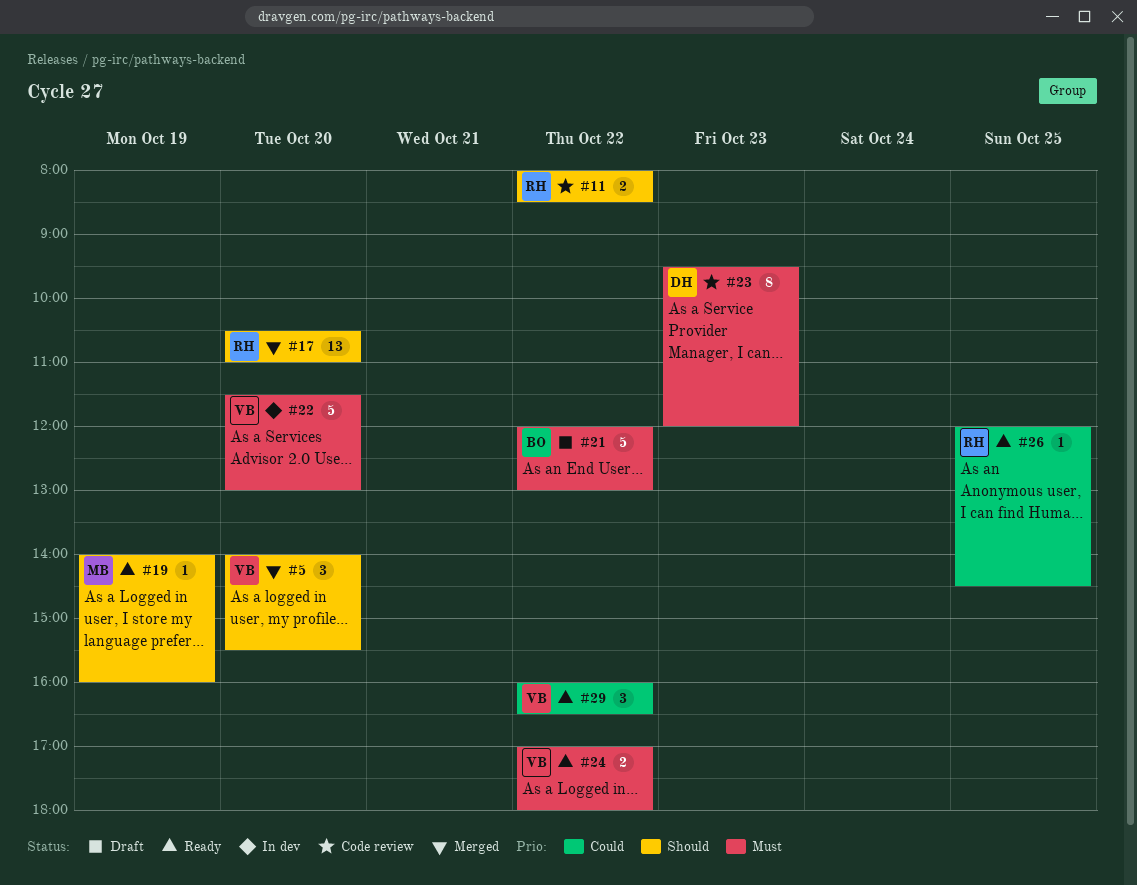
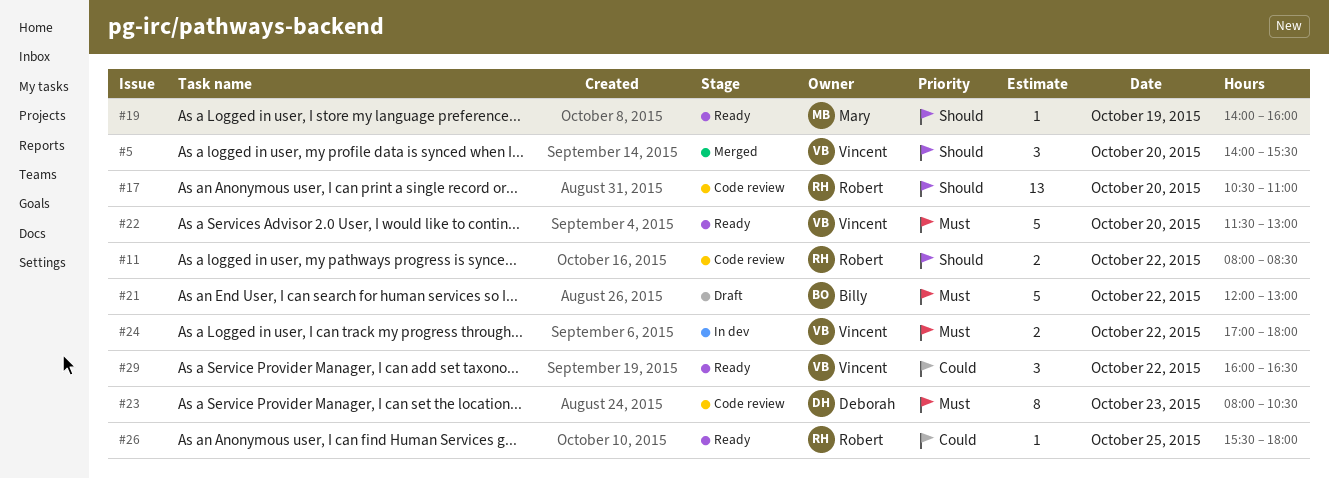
#17, status: Merged -> Code review
#22, status: In dev -> Ready
#23, begins: 09:30 -> 08:00
#23, ends: 12:00 -> 10:30
#24, status: Ready -> In dev
#26, begins: 12:00 -> 15:30
#26, ends: 14:30 -> 18:00

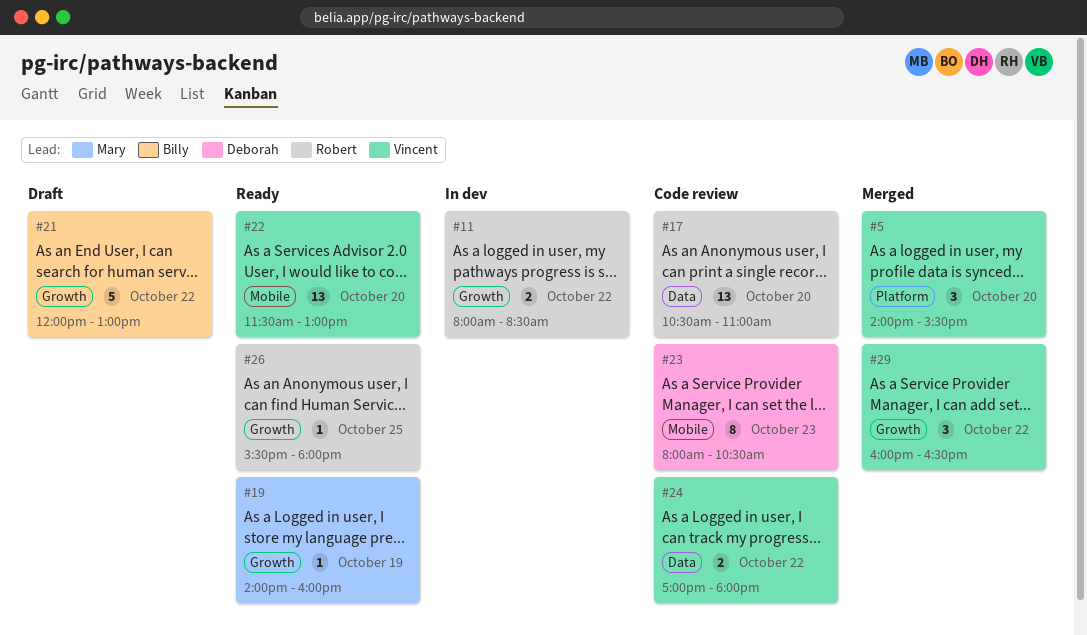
#11, status: Code review -> In dev
#22, estimate: 5 -> 13
#24, status: In dev -> Code review
#29, status: Ready -> Merged

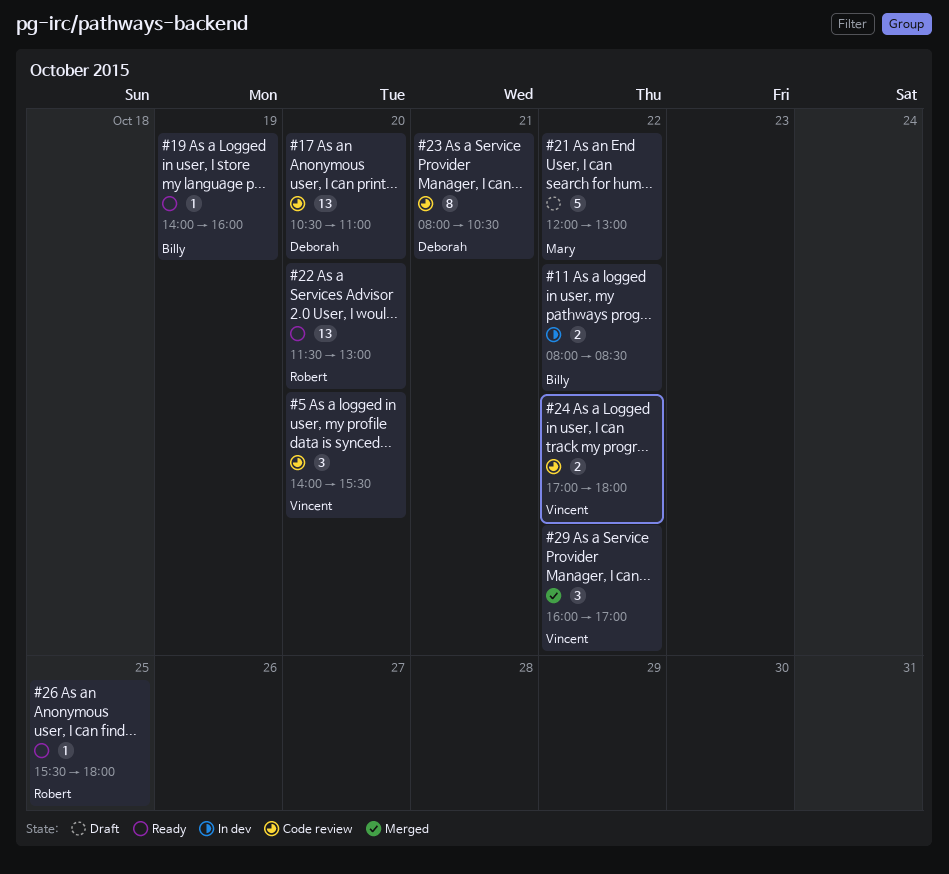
#5, status: Merged -> Code review
#11, owner: Robert -> Billy
#17, owner: Robert -> Deborah
#19, owner: Mary -> Billy
#21, owner: Billy -> Mary
#22, owner: Vincent -> Robert
#23, day: Oct 23 -> Oct 21
#29, ends: 16:30 -> 17:00

